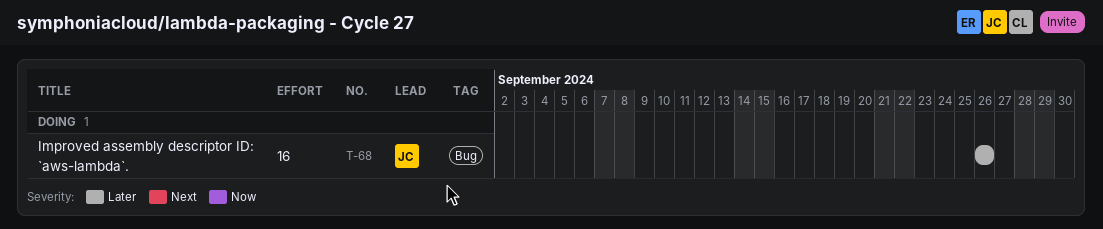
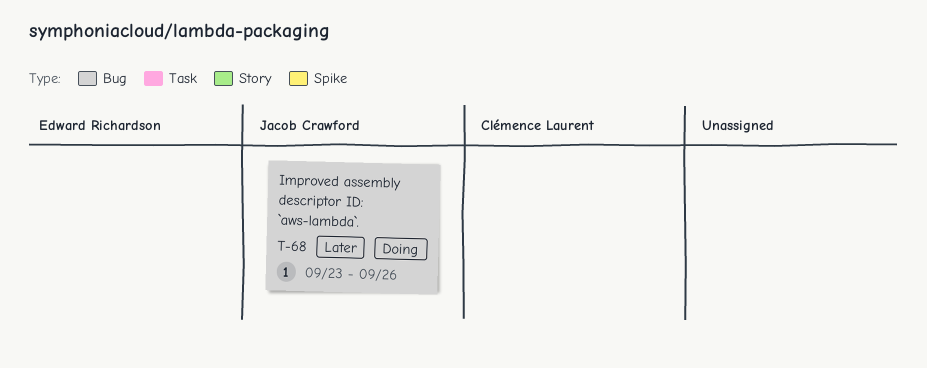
T-68, estimate: 16 -> 1
T-68, start: Sep 26 -> Sep 23

